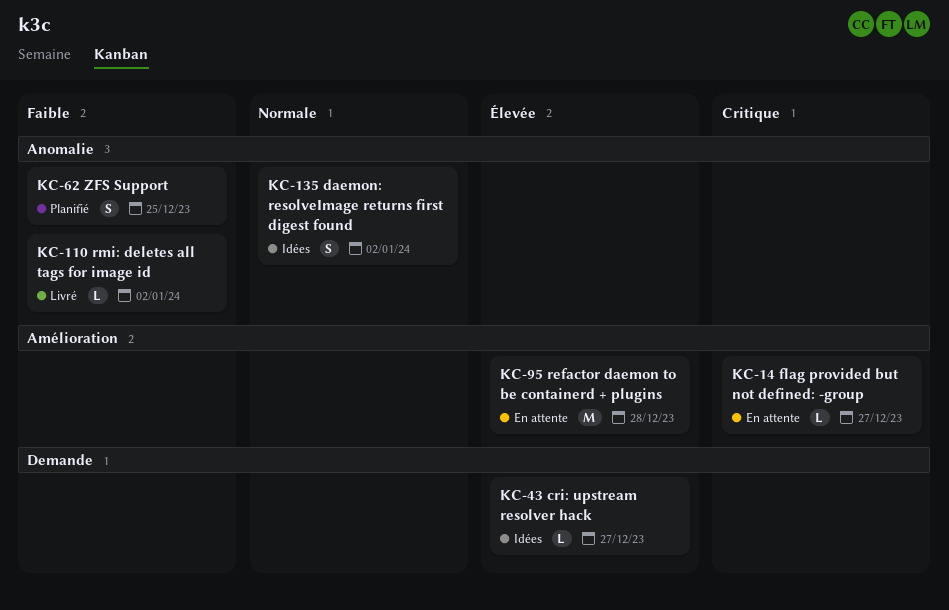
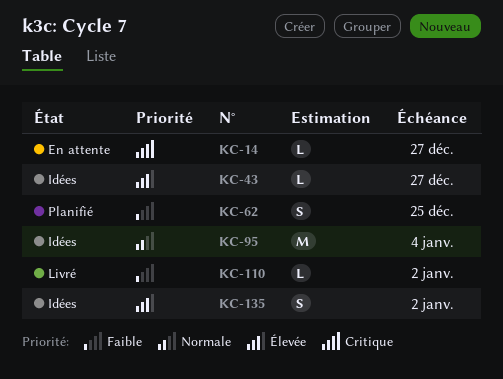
KC-95, status: En attente -> Idées
KC-95, priority: Élevée -> Normale
KC-95, due: Dec 28 -> Jan 4
KC-135, priority: Normale -> Élevée

